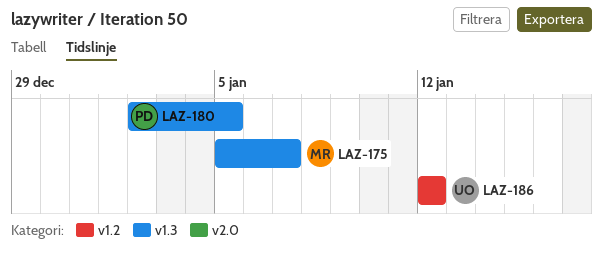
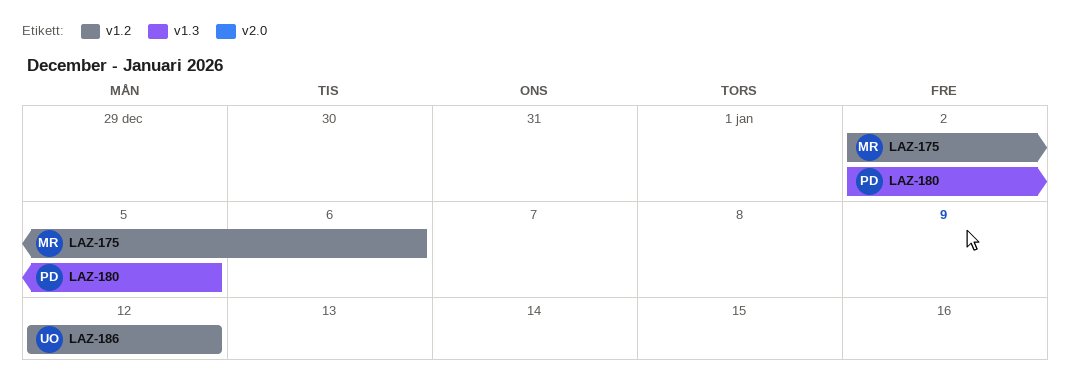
LAZ-175, label: v1.3 -> v1.2
LAZ-175, start: Jan 5 -> Jan 2
LAZ-175, due: Jan 7 -> Jan 6

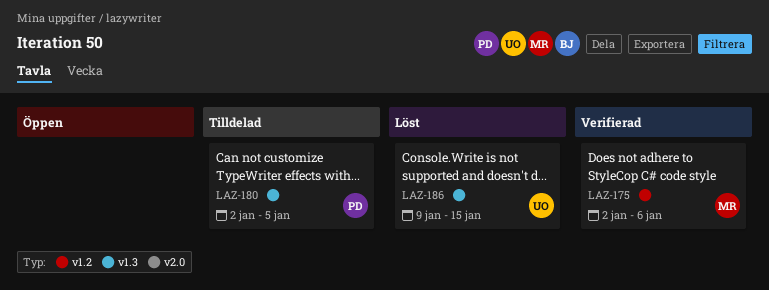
LAZ-186, label: v1.2 -> v1.3
LAZ-186, start: Jan 12 -> Jan 9
LAZ-186, due: Jan 12 -> Jan 15

